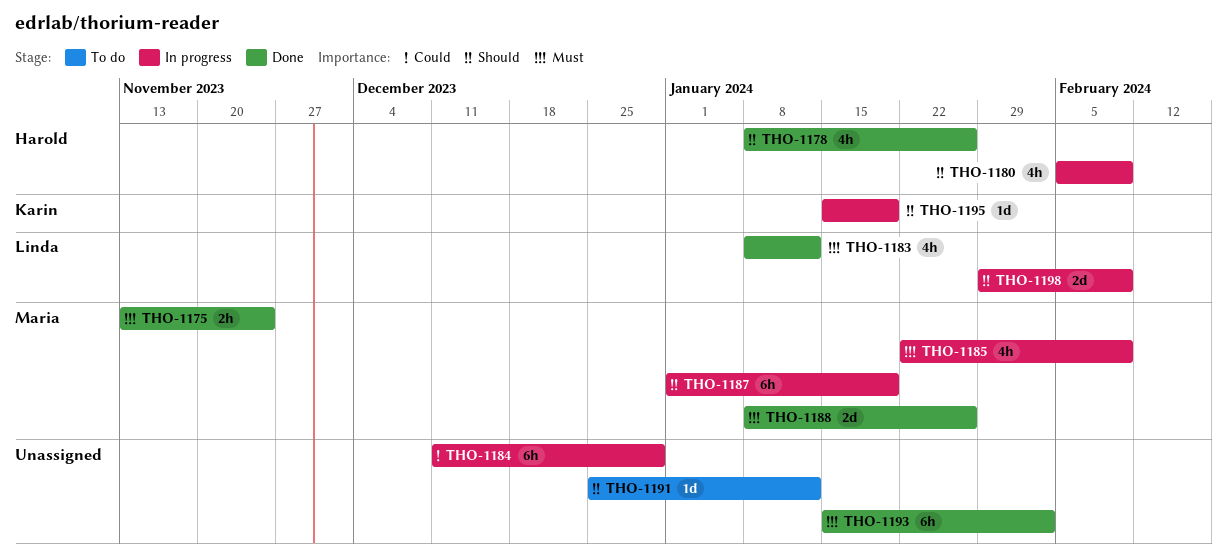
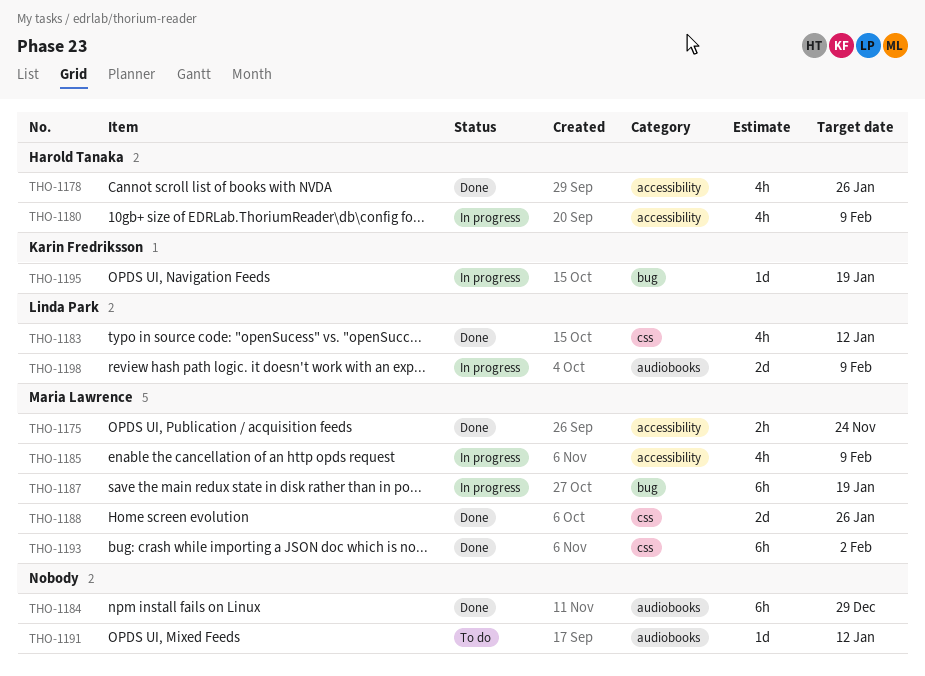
THO-1184, status: In progress -> Done
THO-1193, owner: none -> Maria Lawrence

